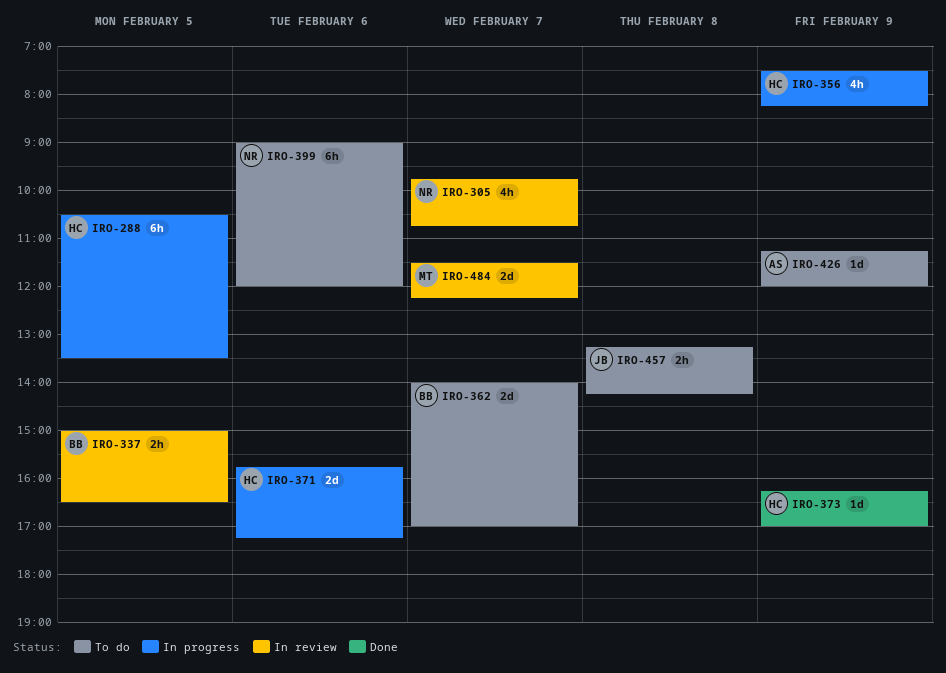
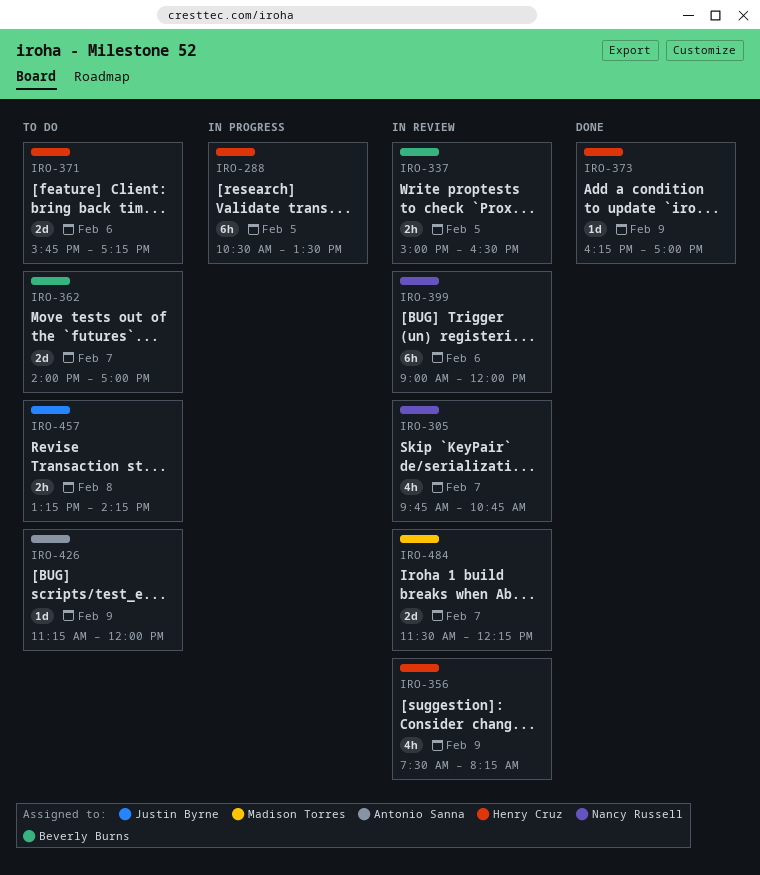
IRO-356, status: In progress -> In review
IRO-371, status: In progress -> To do
IRO-399, status: To do -> In review

